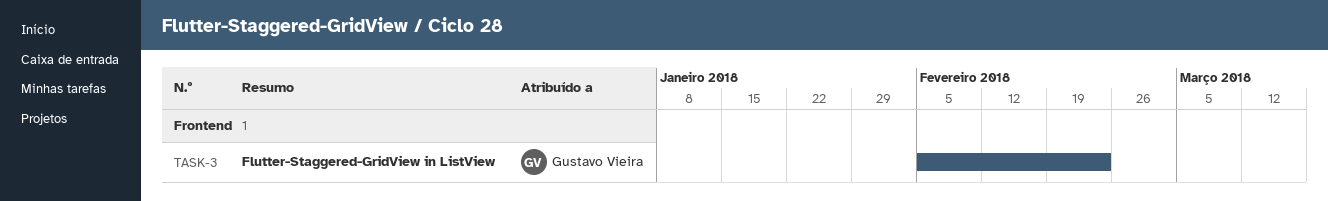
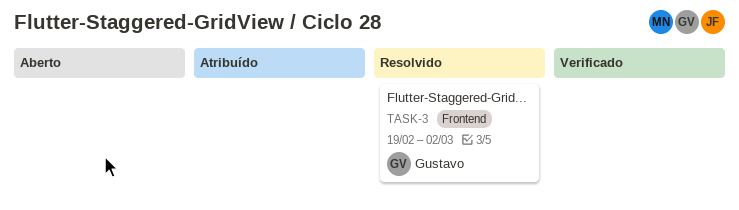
TASK-3, start: Feb 5 -> Feb 19
TASK-3, due: Feb 23 -> Mar 2

